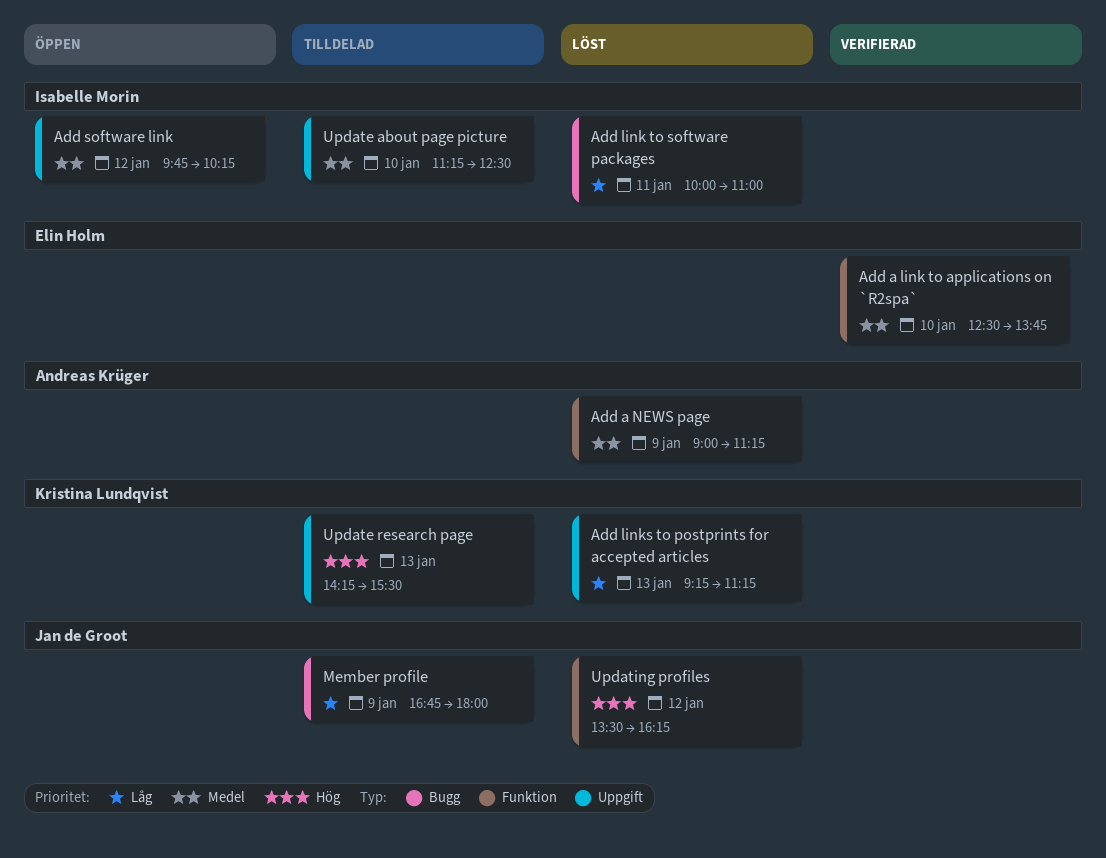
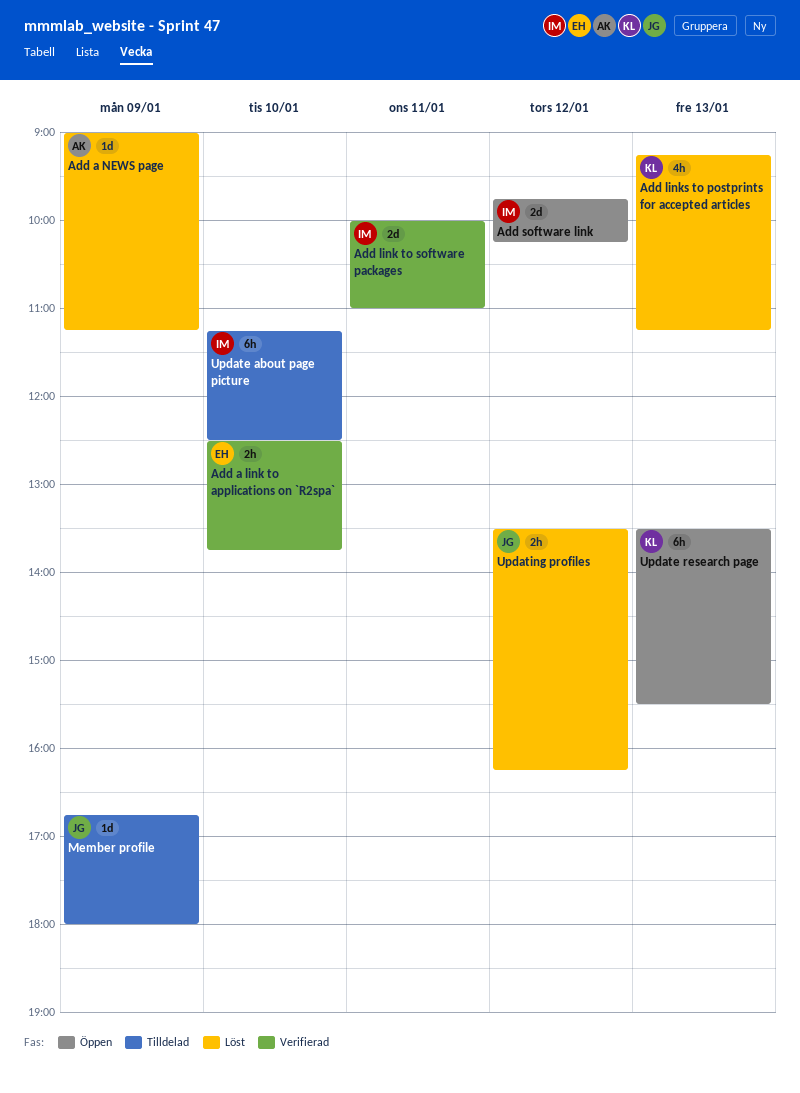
Add link to software packages, status: Löst -> Verifierad
Update research page, status: Tilldelad -> Öppen
Update research page, begins: 14:15 -> 13:30

